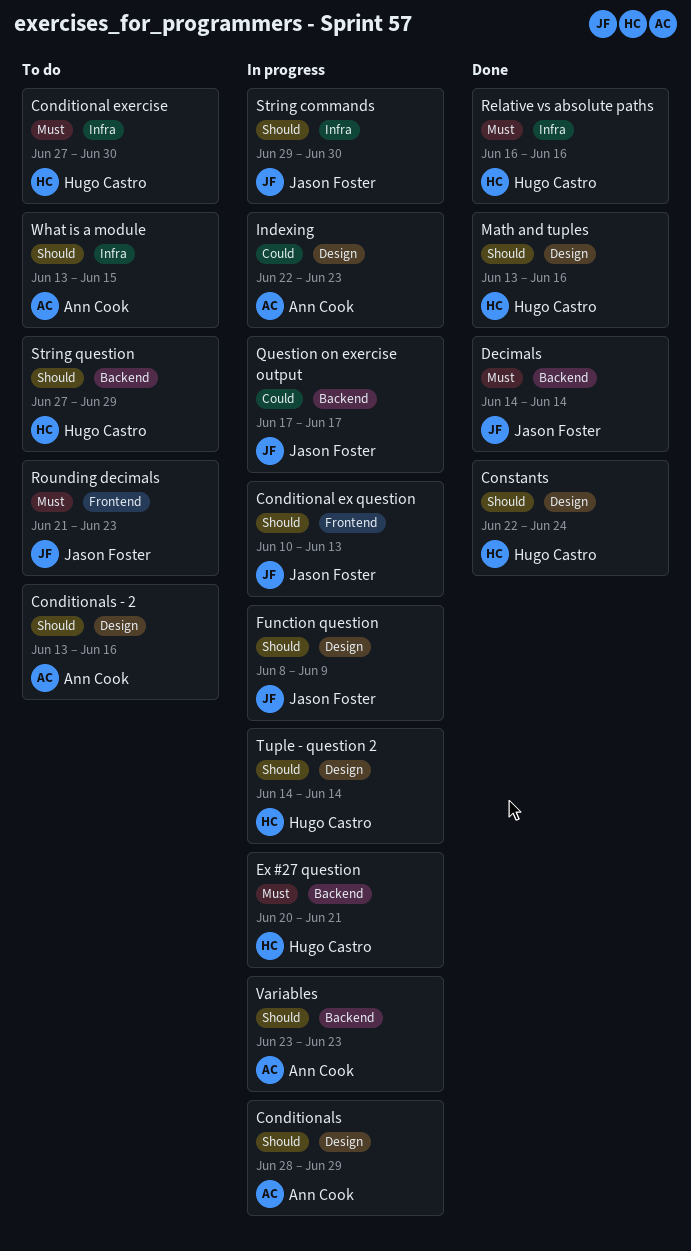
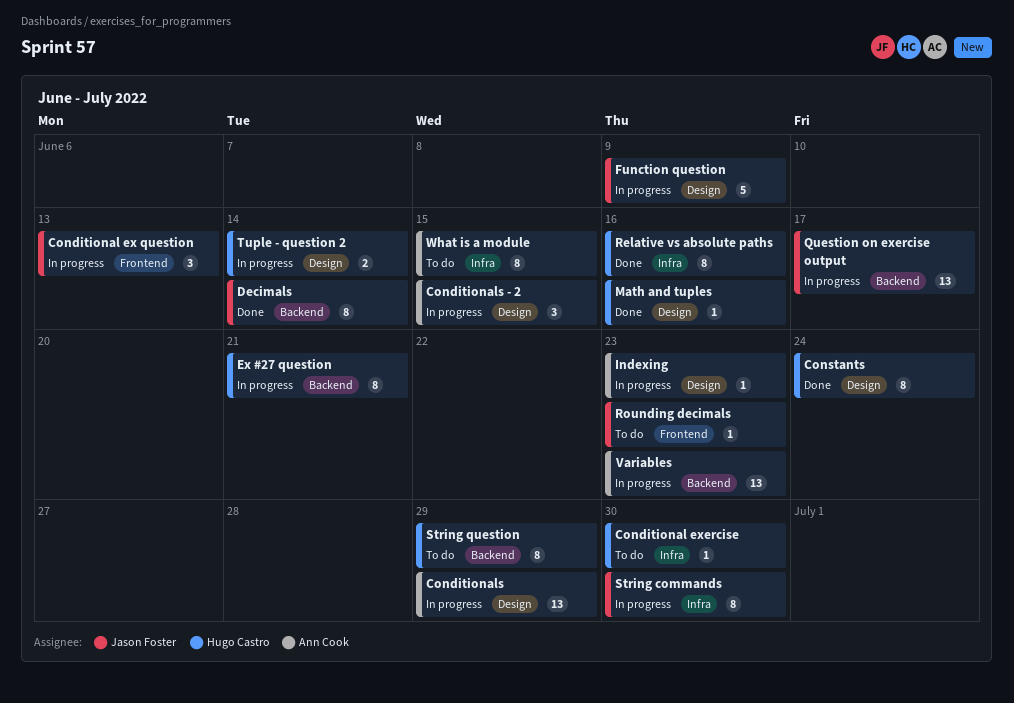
Conditionals - 2, status: To do -> In progress
Conditionals - 2, due: Jun 16 -> Jun 15

